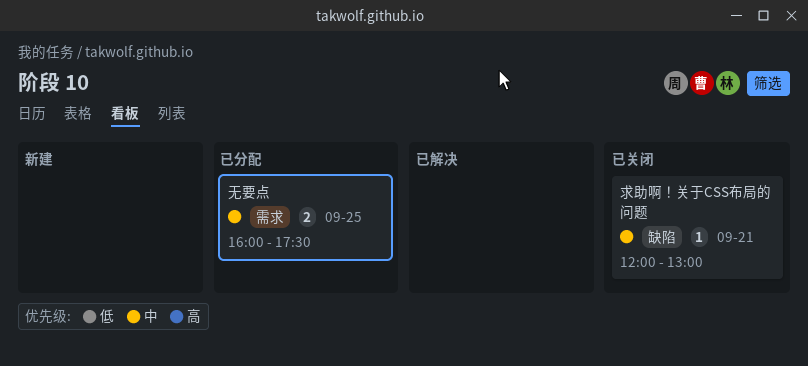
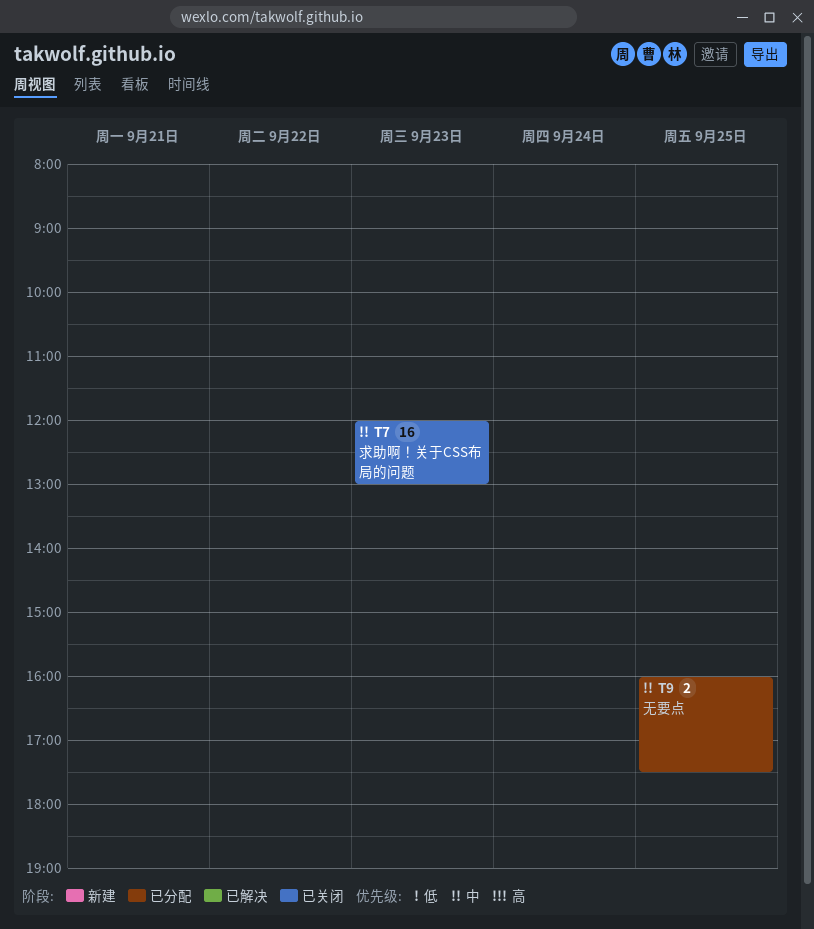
求助啊！关于CSS布局的问题, estimate: 1 -> 16
求助啊！关于CSS布局的问题, day: Sep 21 -> Sep 23

